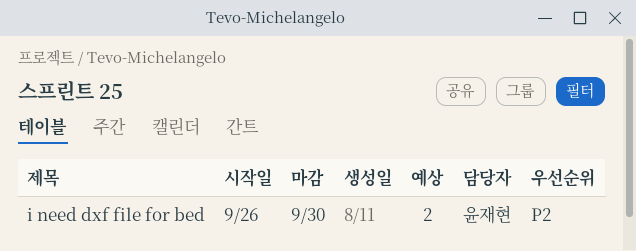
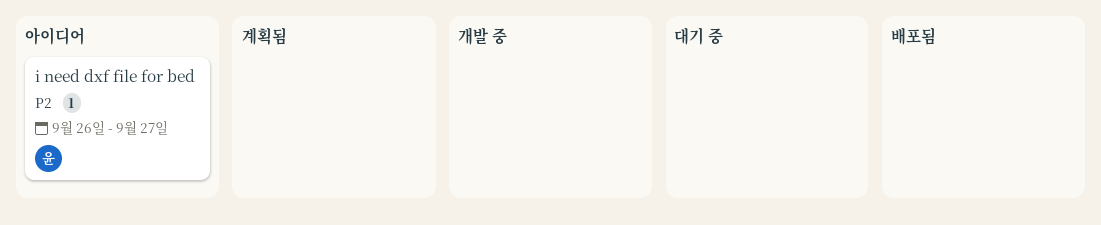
i need dxf file for bed, estimate: 2 -> 1
i need dxf file for bed, due: Sep 30 -> Sep 27

